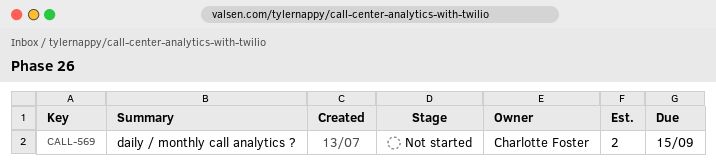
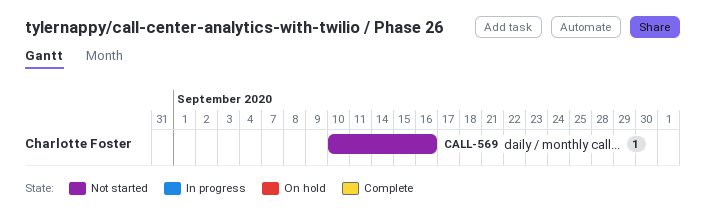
CALL-569, estimate: 2 -> 1
CALL-569, due: Sep 15 -> Sep 16

